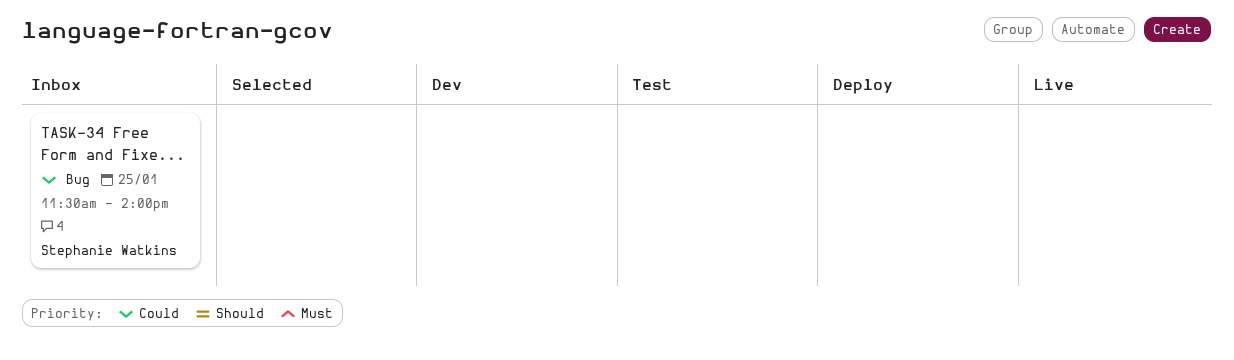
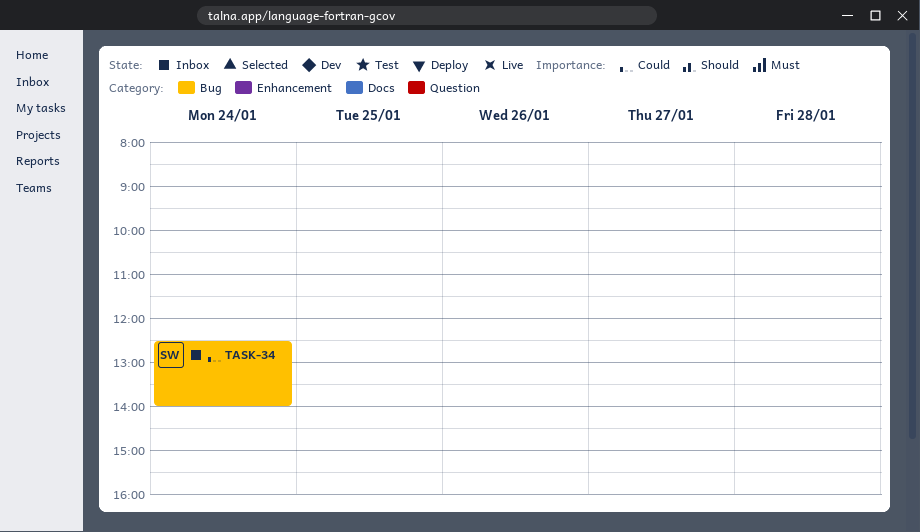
TASK-34, day: Jan 25 -> Jan 24
TASK-34, begins: 11:30 -> 12:30

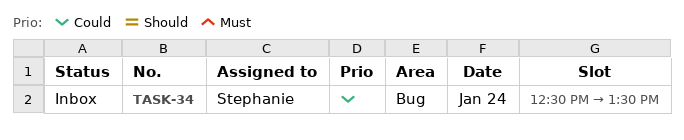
TASK-34, ends: 14:00 -> 13:30

